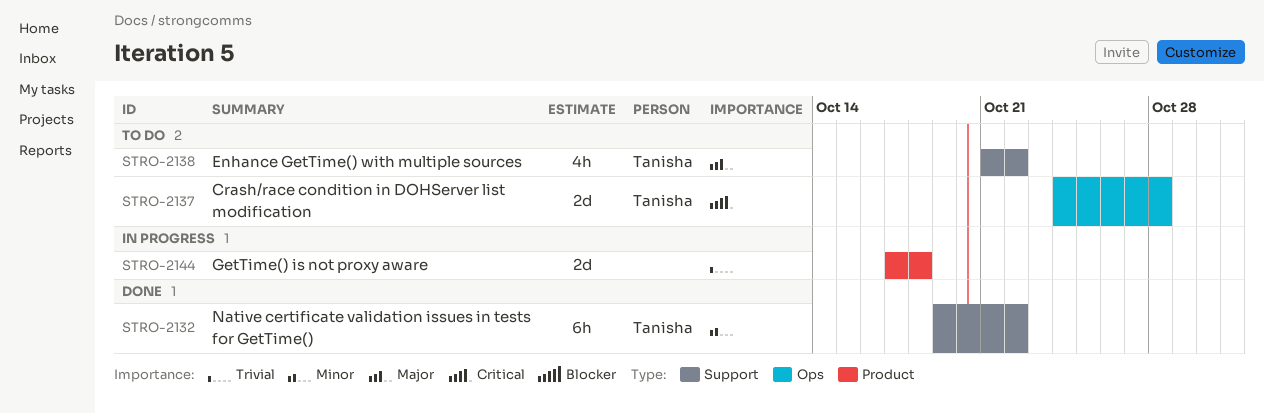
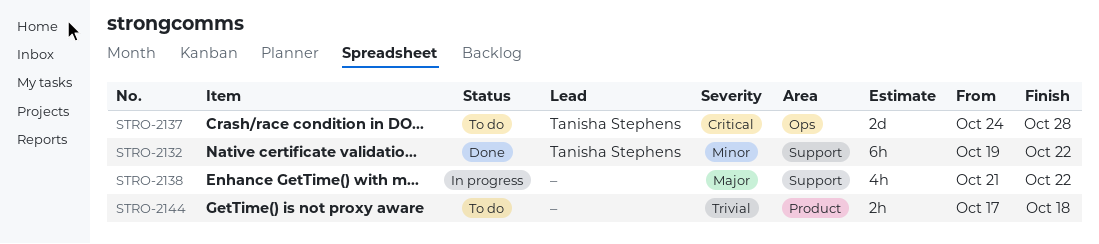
STRO-2138, status: To do -> In progress
STRO-2138, owner: Tanisha Stephens -> none
STRO-2144, status: In progress -> To do
STRO-2144, estimate: 2d -> 2h

